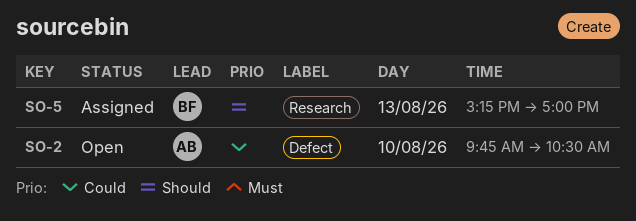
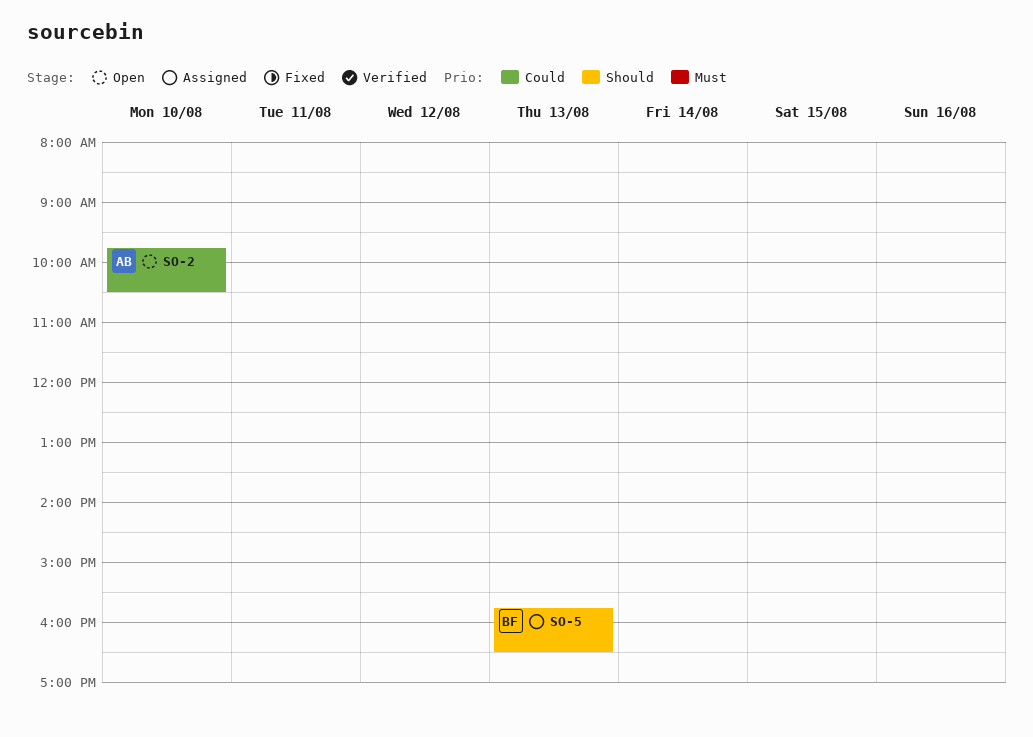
SO-5, begins: 15:15 -> 15:45
SO-5, ends: 17:00 -> 16:30

